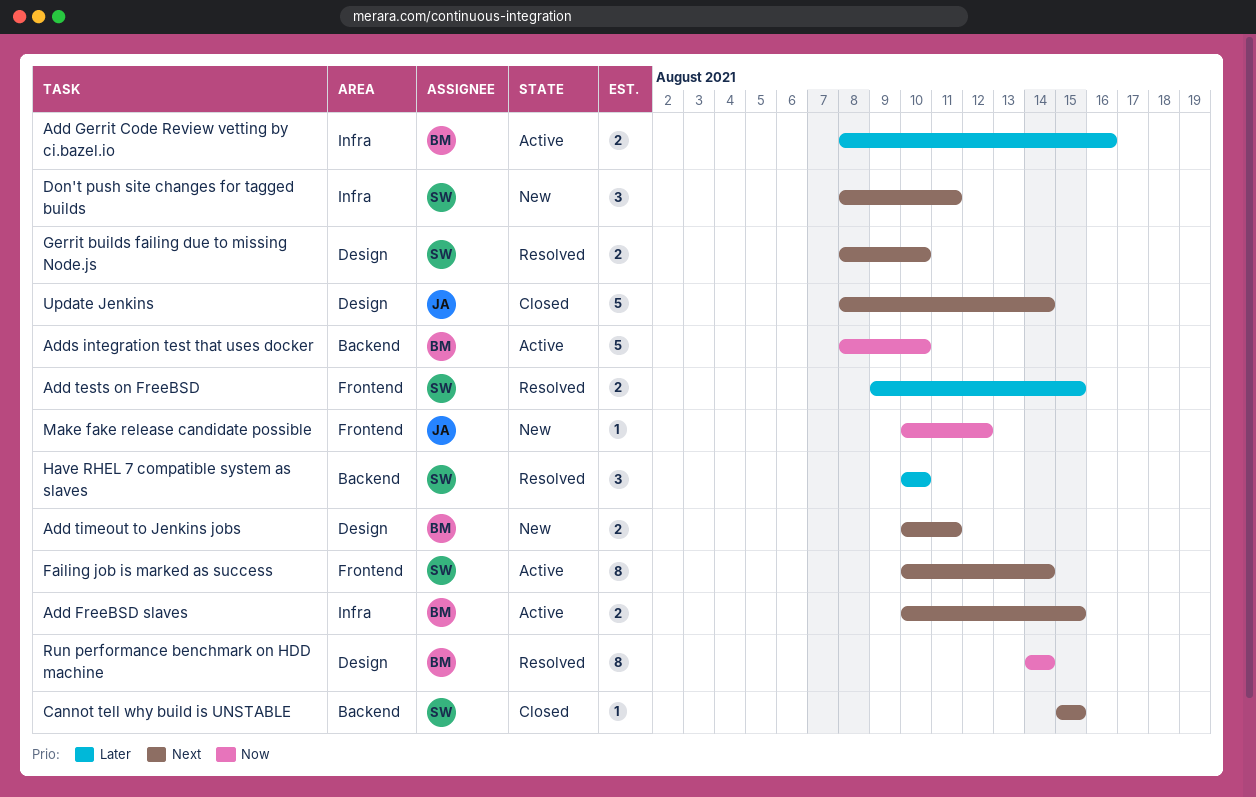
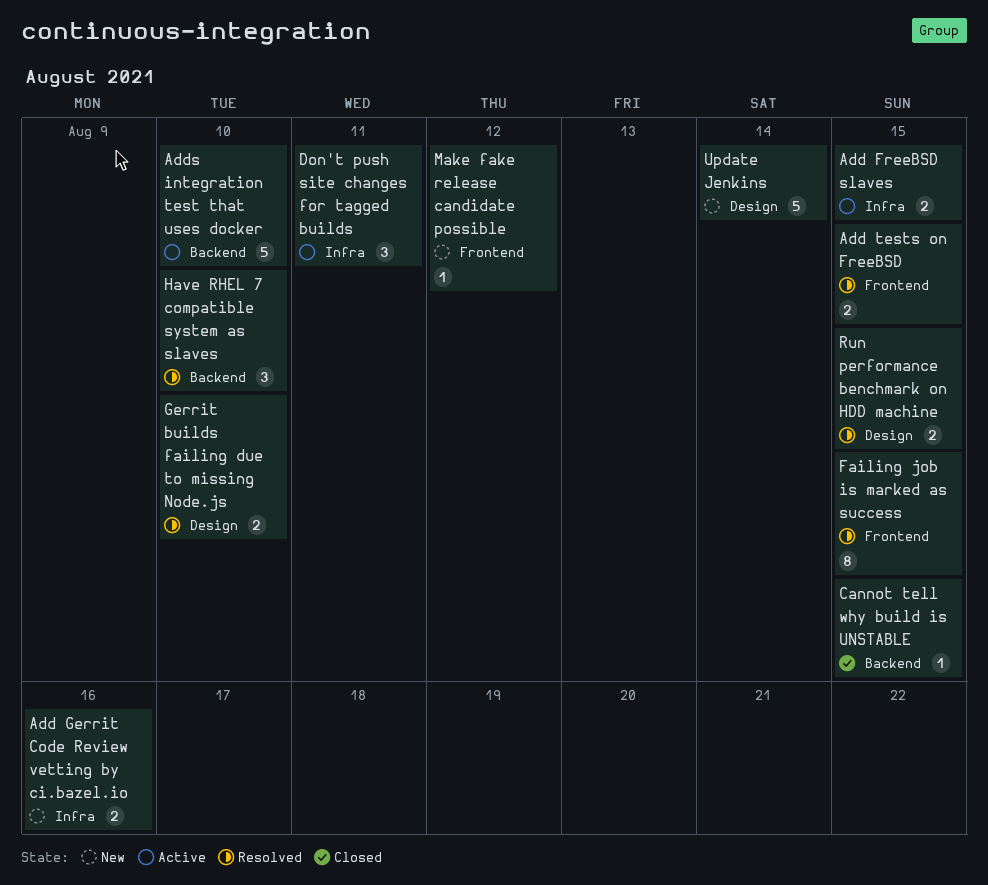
Add Gerrit Code Review vetting by ci.bazel.io, status: Active -> New
Add timeout to Jenkins jobs: present -> none
Don't push site changes for tagged builds, status: New -> Active
Failing job is marked as success, status: Active -> Resolved
Failing job is marked as success, due: Aug 14 -> Aug 15
Run performance benchmark on HDD machine, estimate: 8 -> 2
Run performance benchmark on HDD machine, due: Aug 14 -> Aug 15
Update Jenkins, status: Closed -> New

